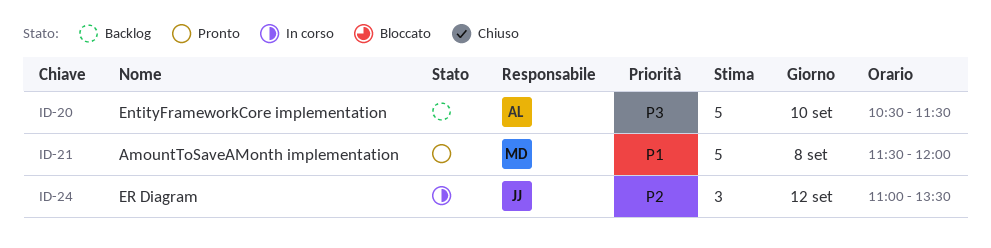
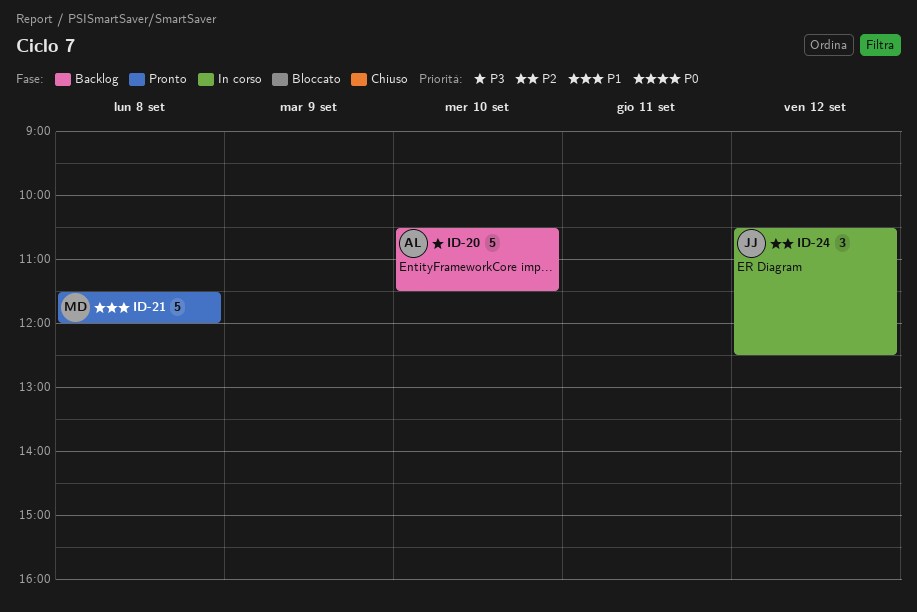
ID-24, begins: 11:00 -> 10:30
ID-24, ends: 13:30 -> 12:30

